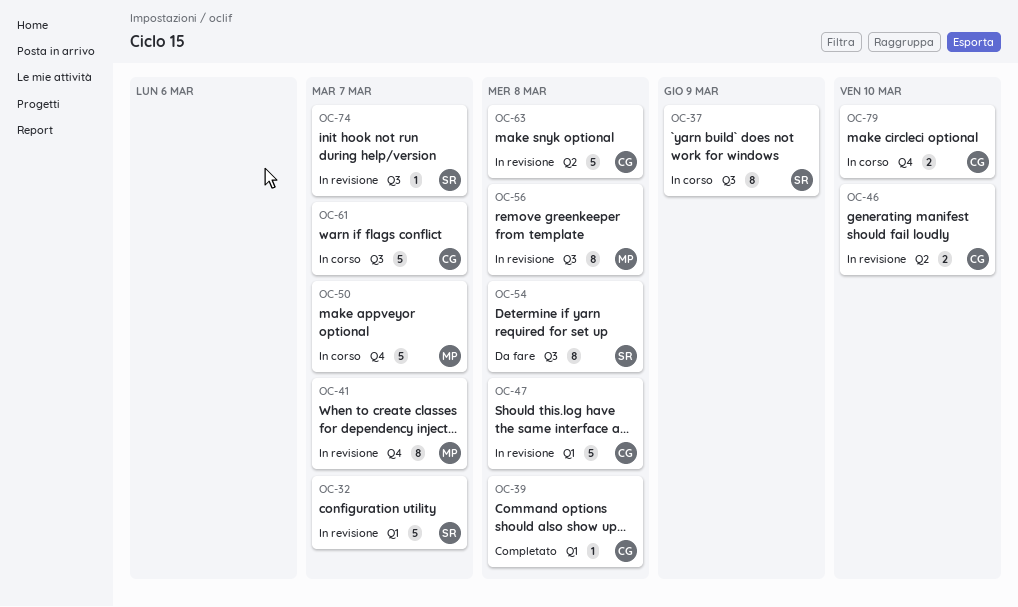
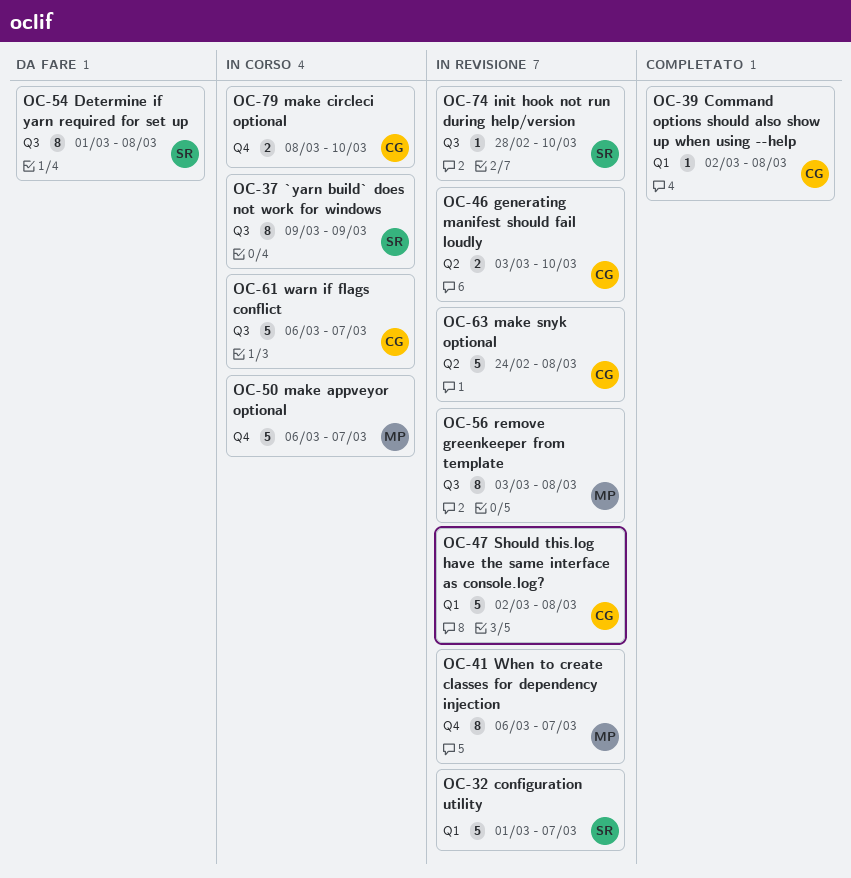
OC-74, due: Mar 7 -> Mar 10

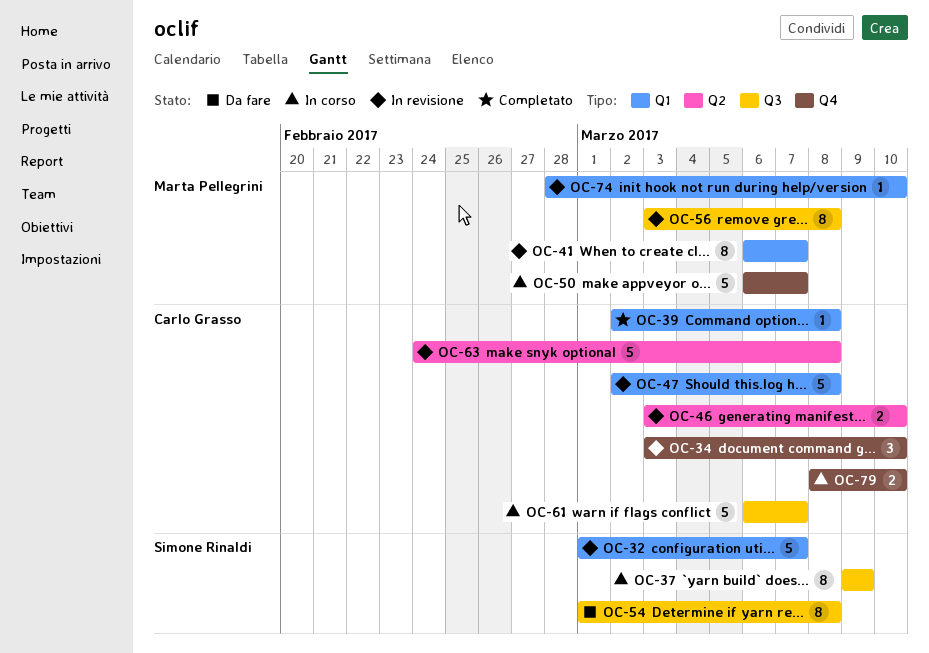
OC-34: none -> present
OC-41, label: Q4 -> Q1
OC-74, owner: Simone Rinaldi -> Marta Pellegrini
OC-74, label: Q3 -> Q1

